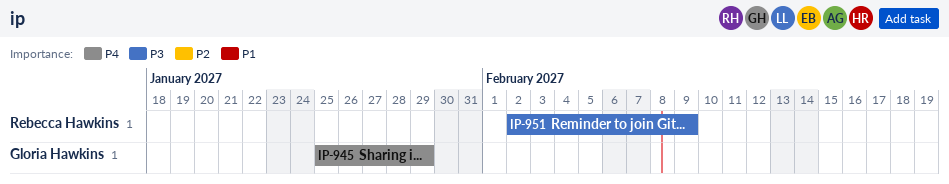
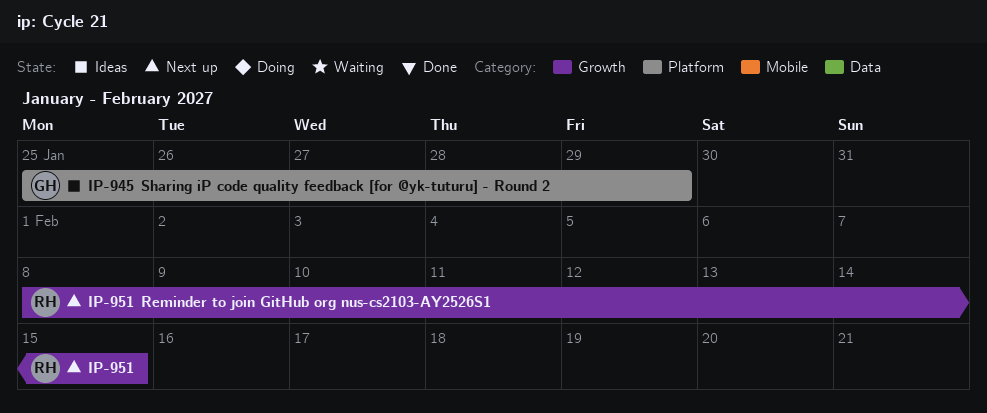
IP-951, start: Feb 2 -> Feb 8
IP-951, due: Feb 9 -> Feb 15

